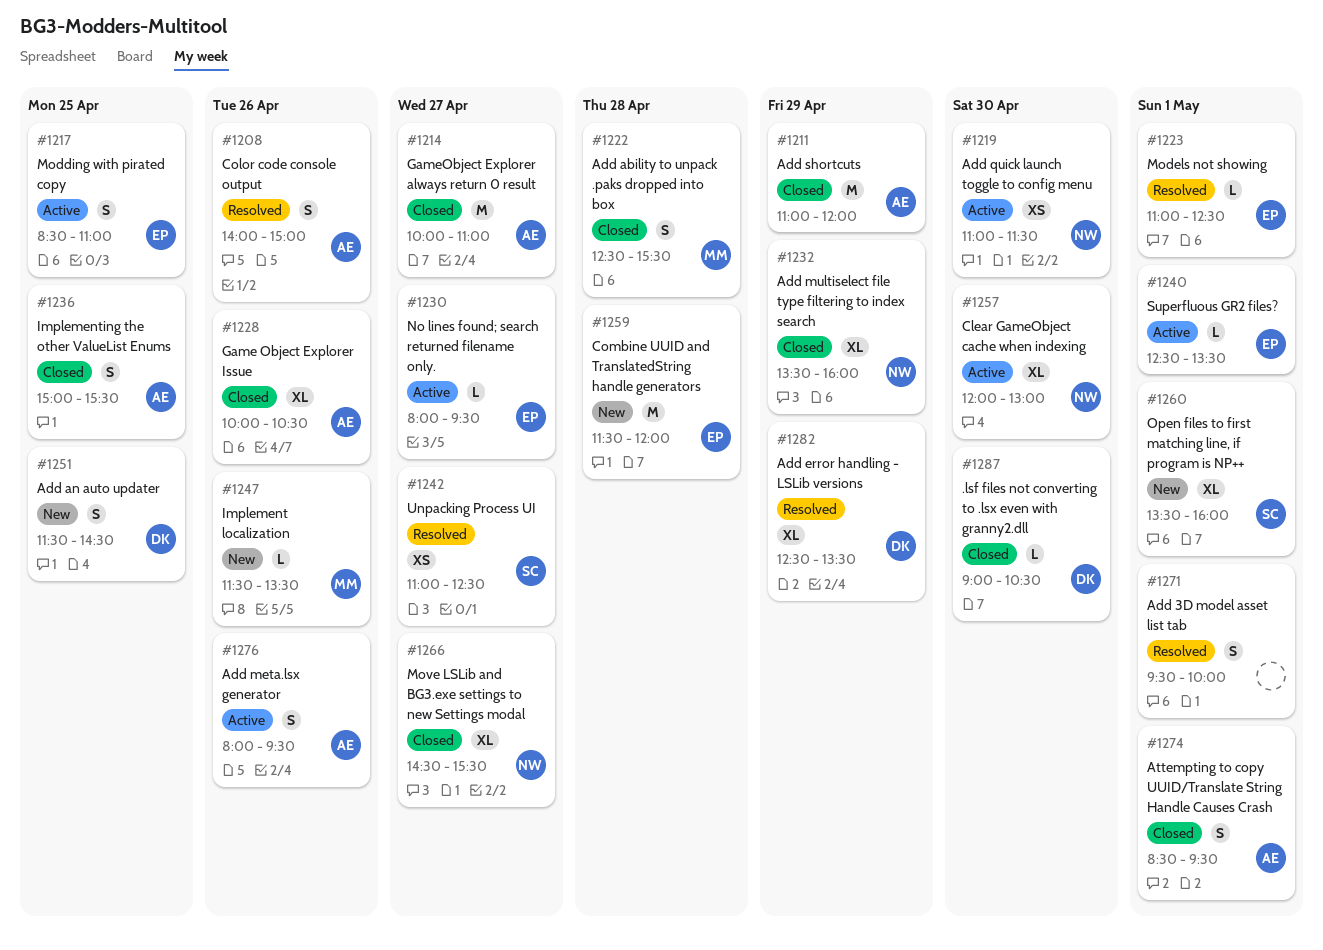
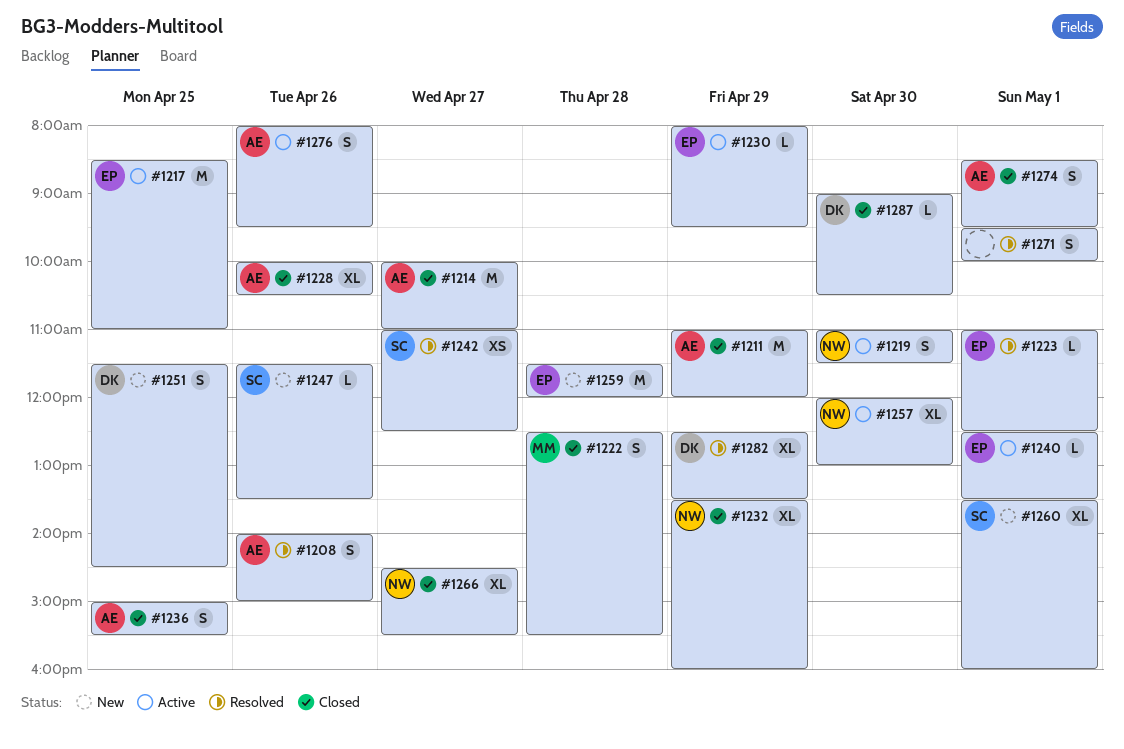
#1217, estimate: S -> M
#1219, estimate: XS -> S
#1230, day: Apr 27 -> Apr 29
#1247, owner: MM -> SC

